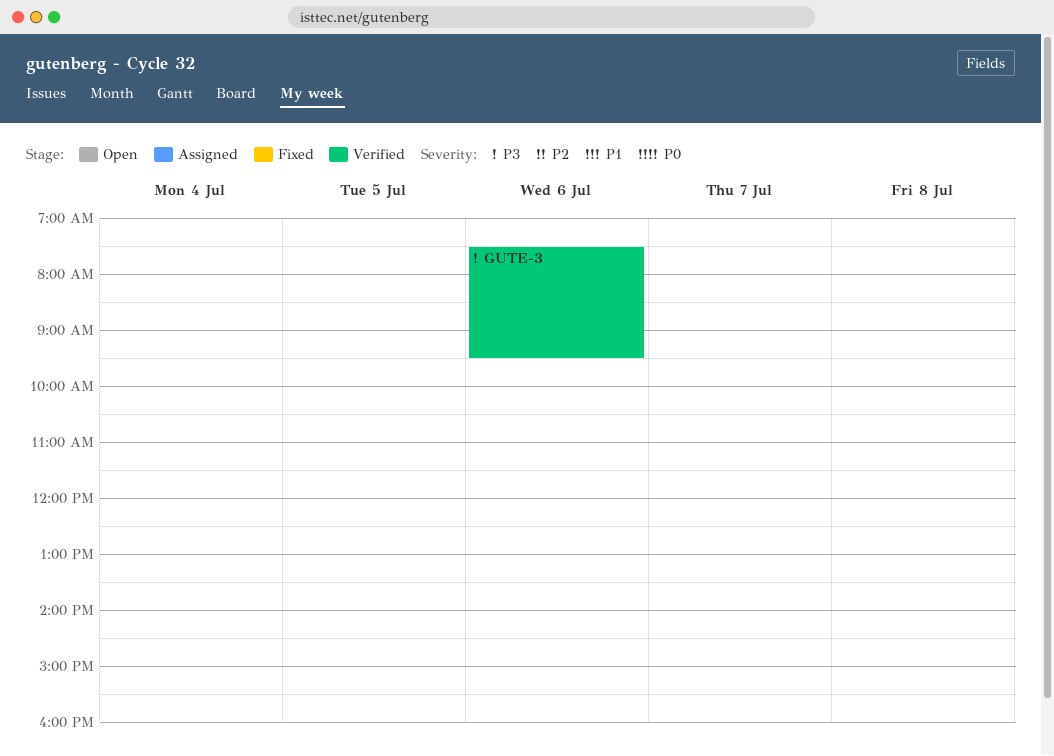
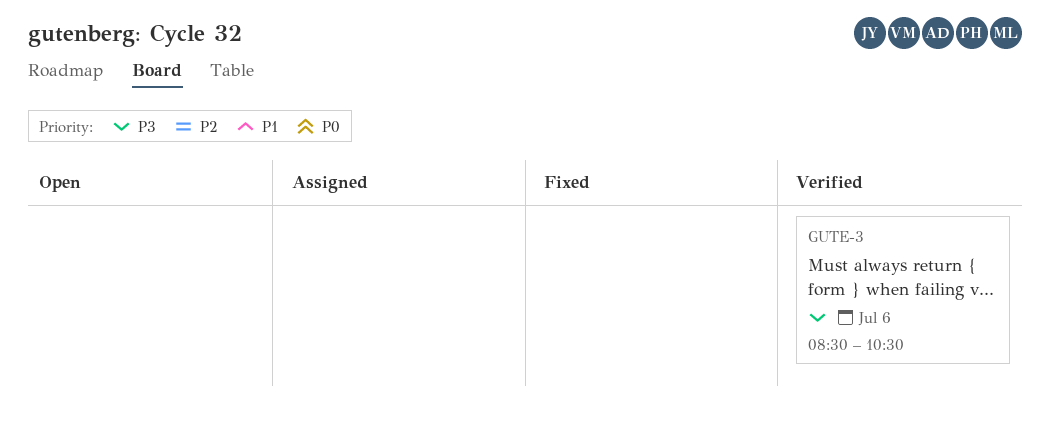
GUTE-3, begins: 07:30 -> 08:30
GUTE-3, ends: 09:30 -> 10:30

